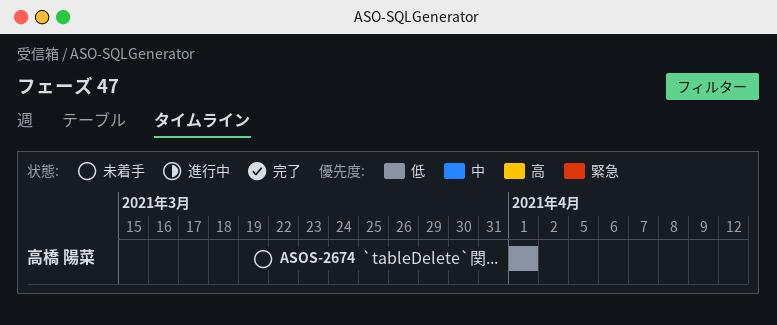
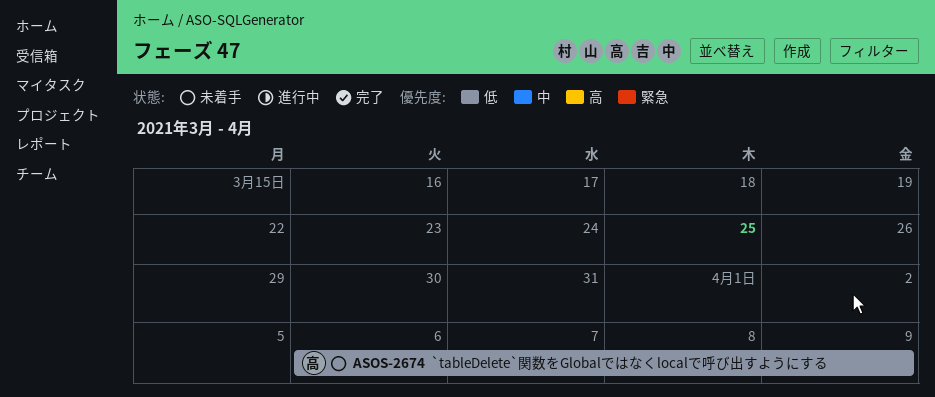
ASOS-2674, start: Apr 1 -> Apr 6
ASOS-2674, due: Apr 1 -> Apr 9

